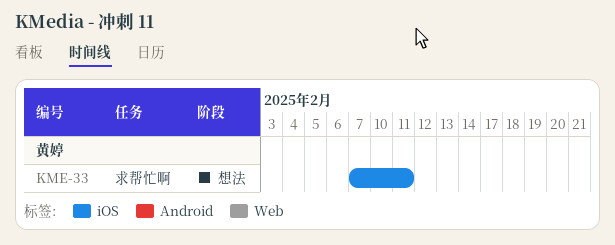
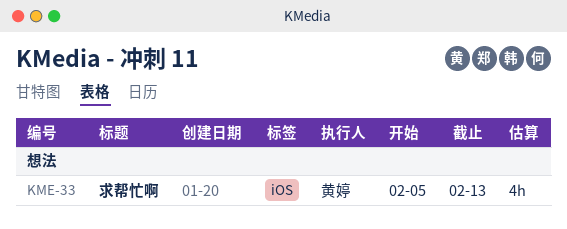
KME-33, start: Feb 7 -> Feb 5
KME-33, due: Feb 11 -> Feb 13

